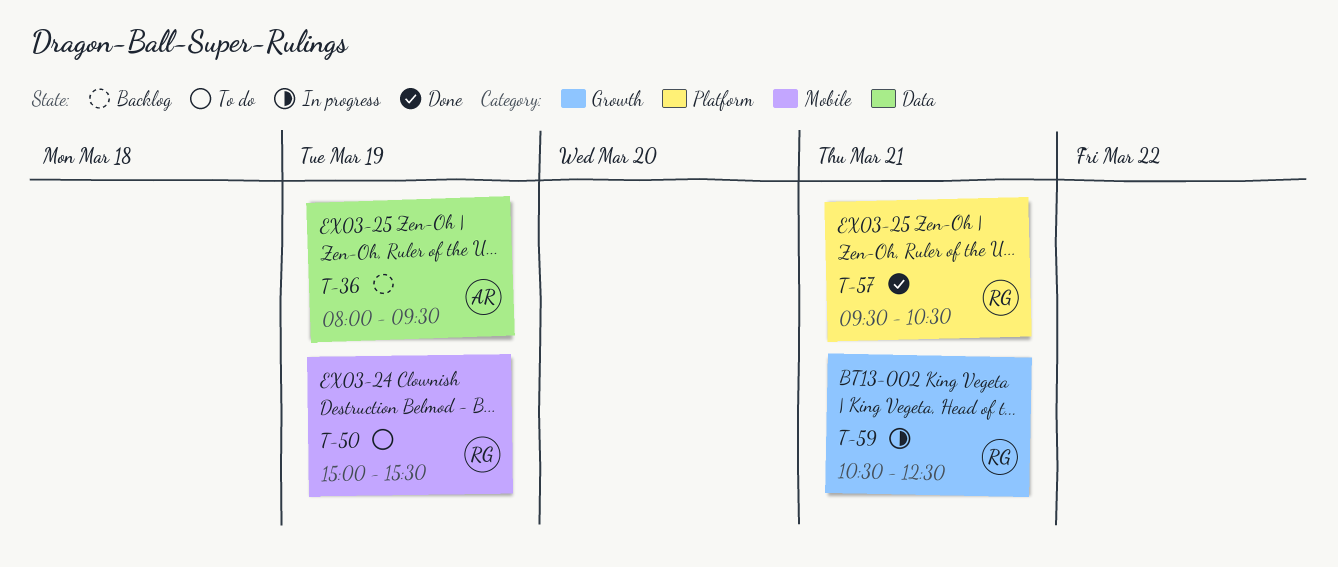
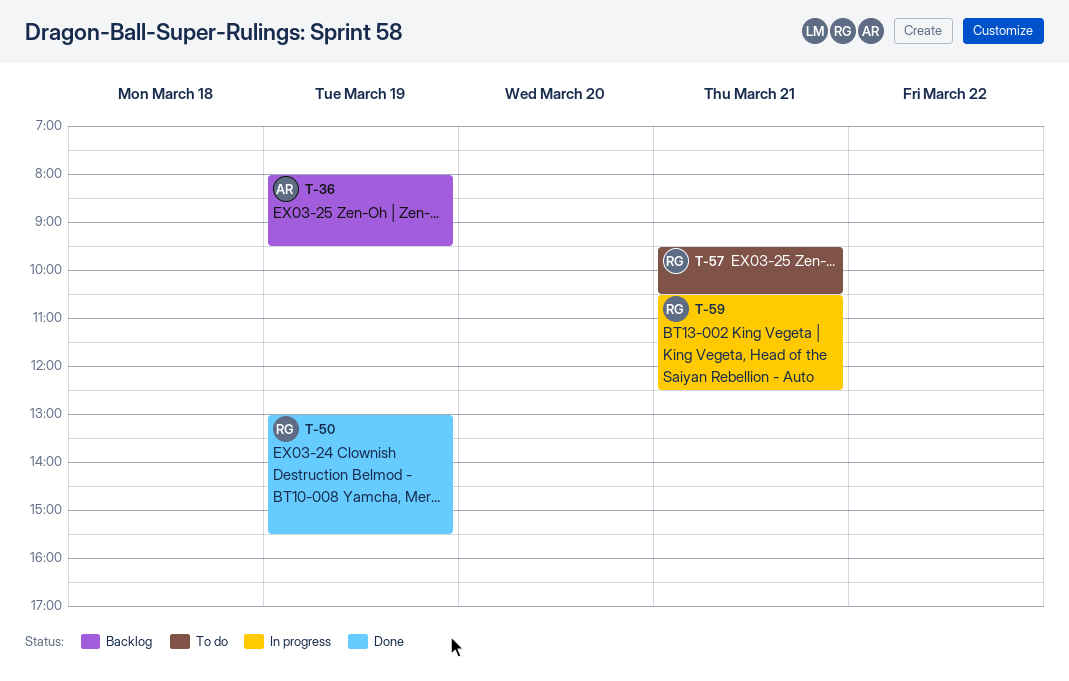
T-50, status: To do -> Done
T-50, begins: 15:00 -> 13:00
T-57, status: Done -> To do

